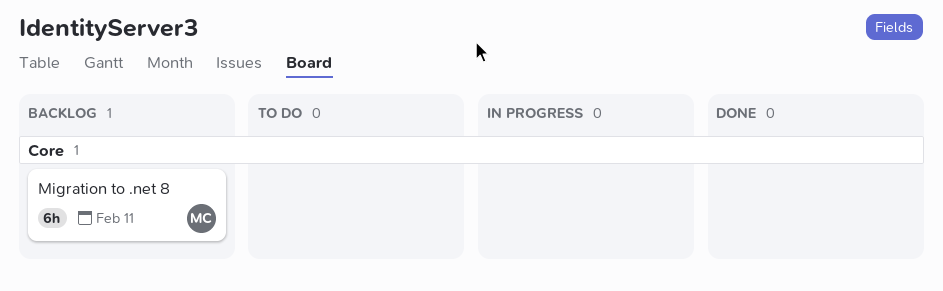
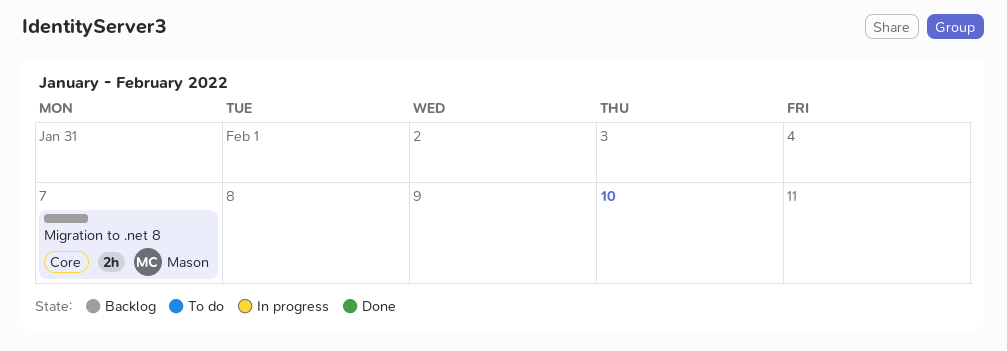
Migration to .net 8, estimate: 6h -> 2h
Migration to .net 8, due: Feb 11 -> Feb 7

